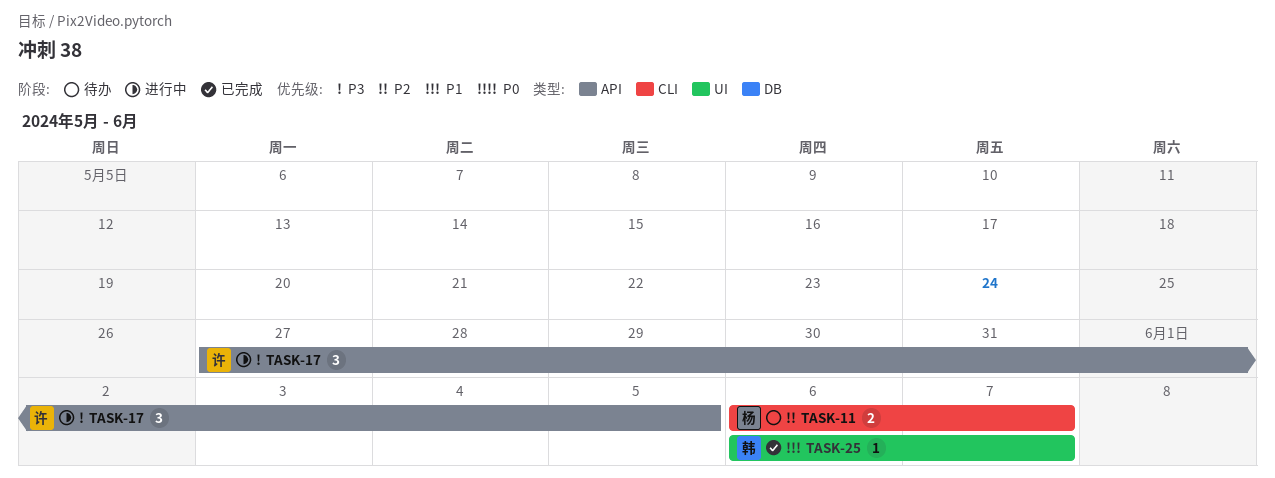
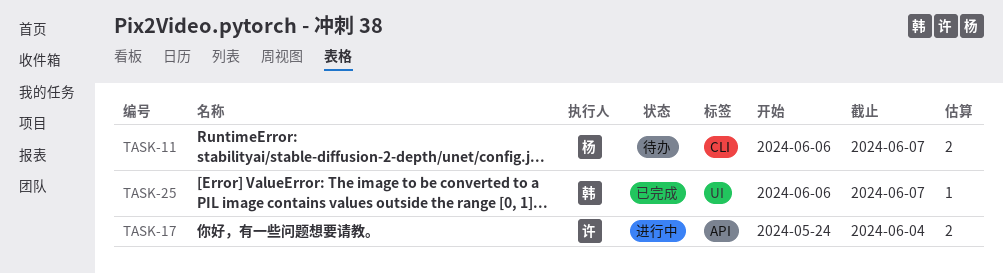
TASK-17, estimate: 3 -> 2
TASK-17, start: May 27 -> May 24
TASK-17, due: Jun 5 -> Jun 4

